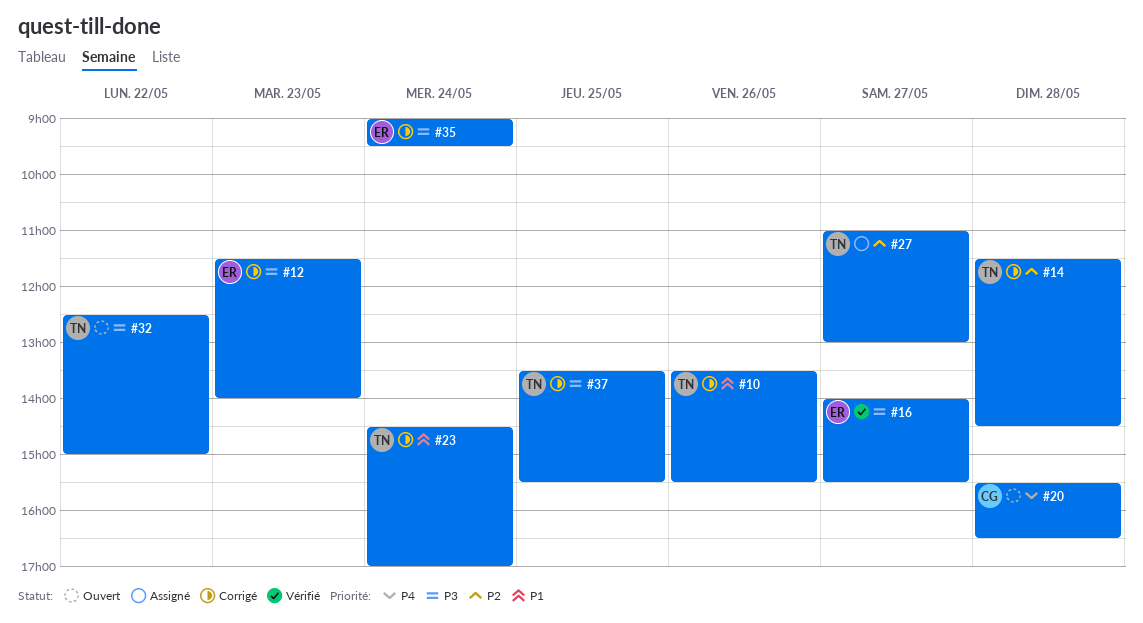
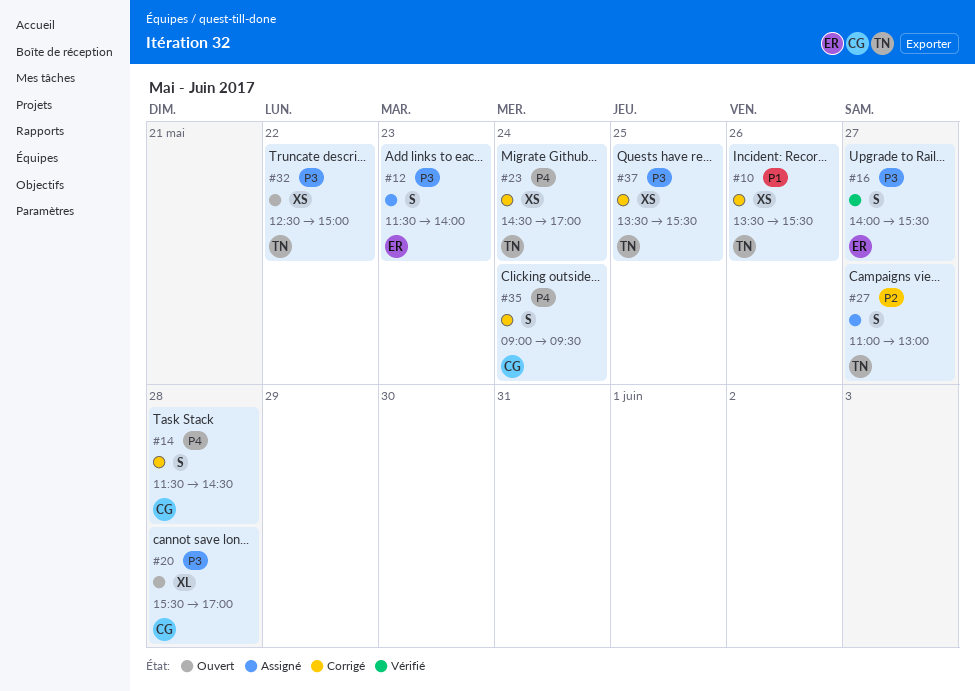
#12, status: Corrigé -> Assigné
#14, owner: TN -> CG
#14, priority: P2 -> P4
#20, priority: P4 -> P3
#20, ends: 16:30 -> 17:00
#23, priority: P1 -> P4
#35, owner: ER -> CG
#35, priority: P3 -> P4

